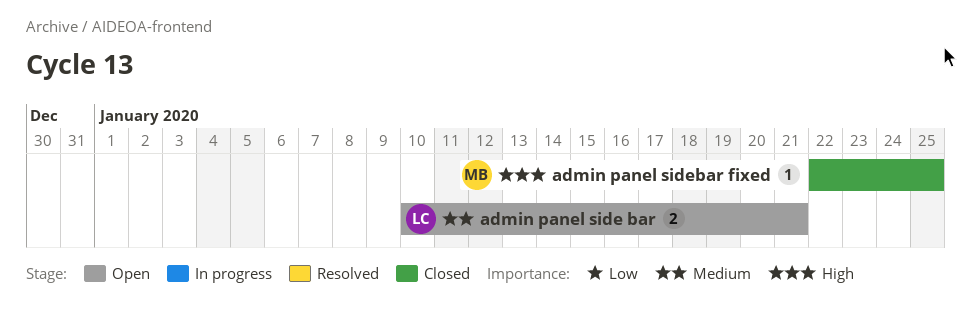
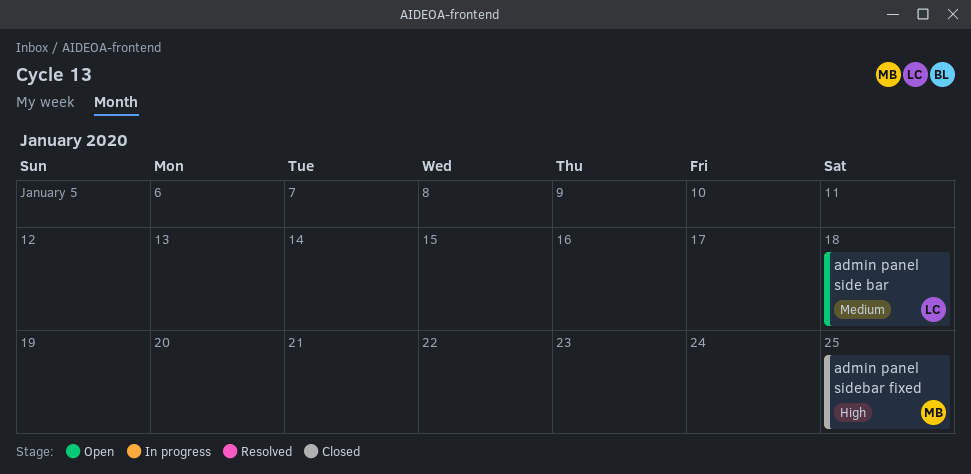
admin panel side bar, due: Jan 21 -> Jan 18

